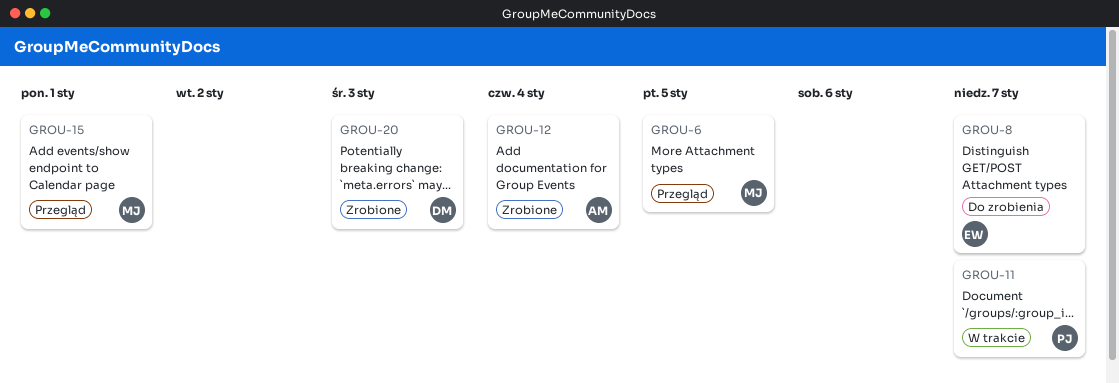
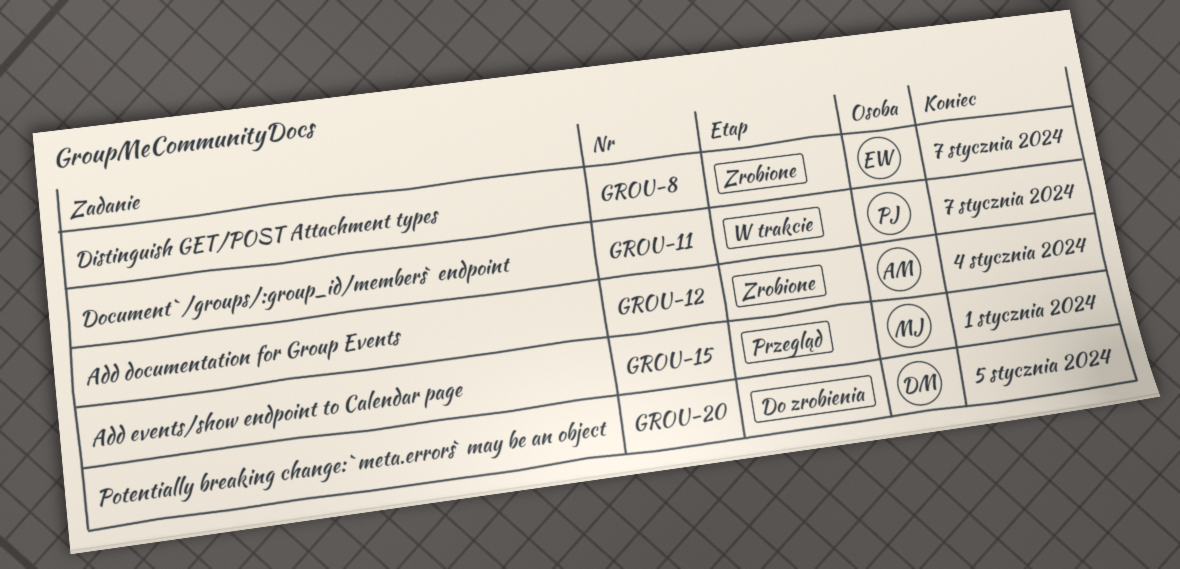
GROU-6: present -> none
GROU-8, status: Do zrobienia -> Zrobione
GROU-20, status: Zrobione -> Do zrobienia
GROU-20, due: Jan 3 -> Jan 5

